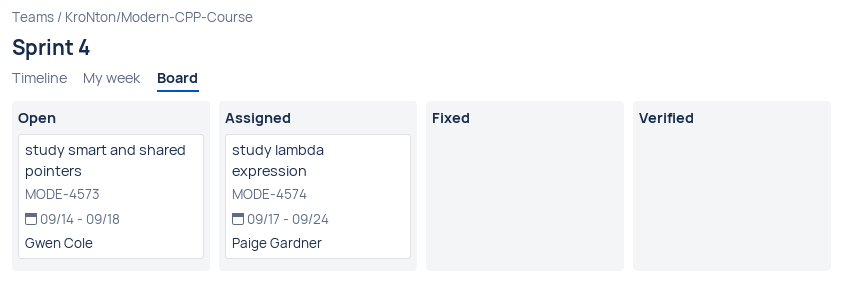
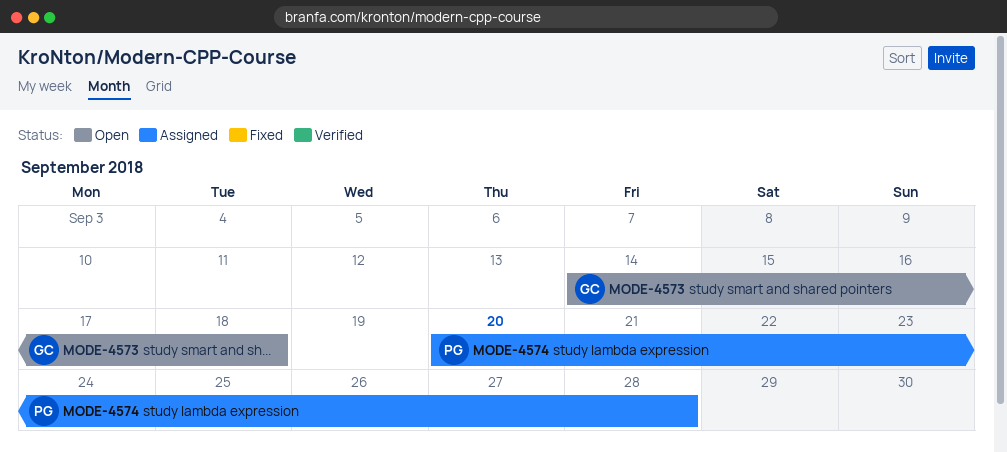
MODE-4574, start: Sep 17 -> Sep 20
MODE-4574, due: Sep 24 -> Sep 28

